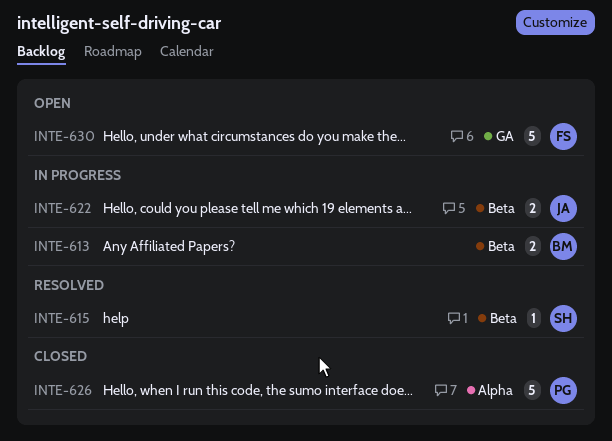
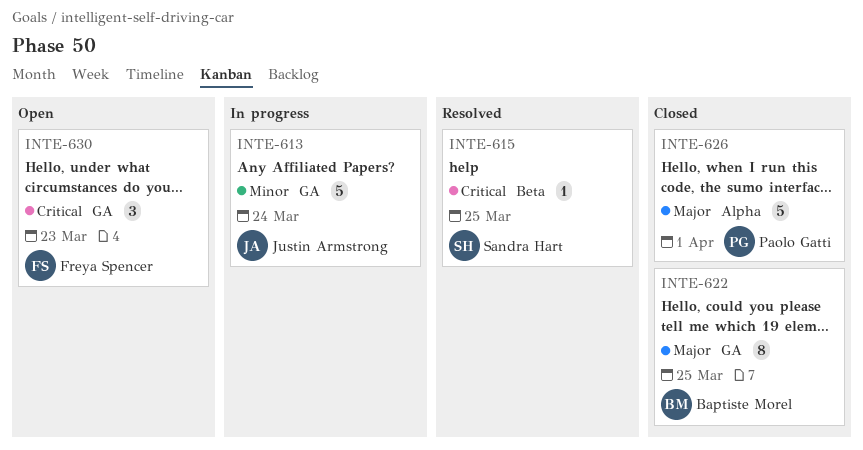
INTE-613, owner: Baptiste Morel -> Justin Armstrong
INTE-613, label: Beta -> GA
INTE-613, estimate: 2 -> 5
INTE-622, status: In progress -> Closed
INTE-622, owner: Justin Armstrong -> Baptiste Morel
INTE-622, label: Beta -> GA
INTE-622, estimate: 2 -> 8
INTE-630, estimate: 5 -> 3

